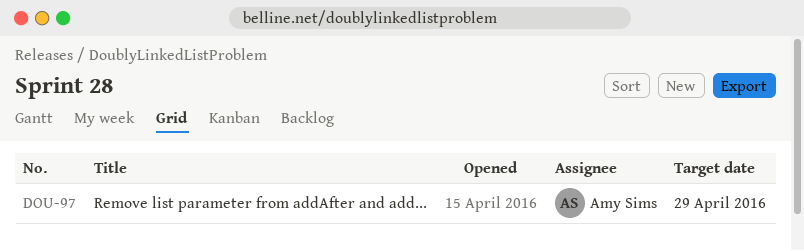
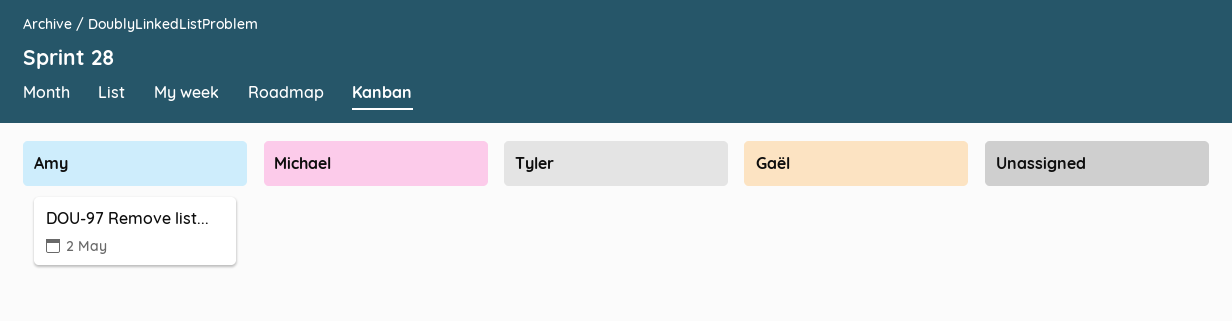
DOU-97, due: Apr 29 -> May 2

